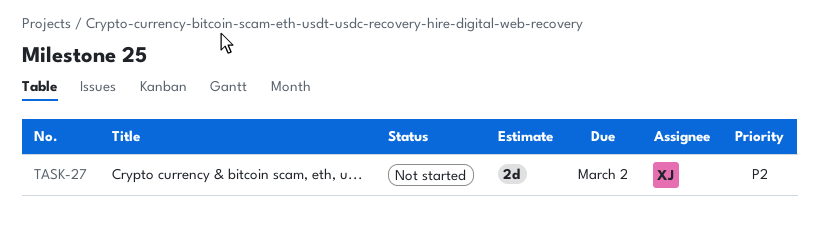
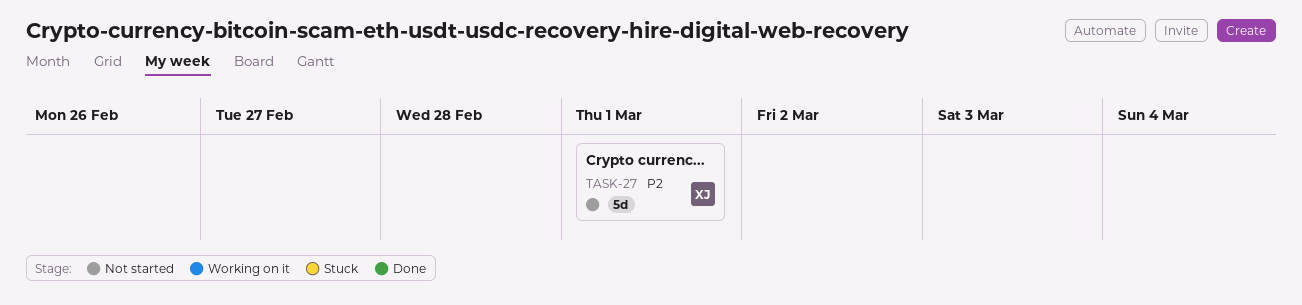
TASK-27, estimate: 2d -> 5d
TASK-27, due: Mar 2 -> Mar 1

